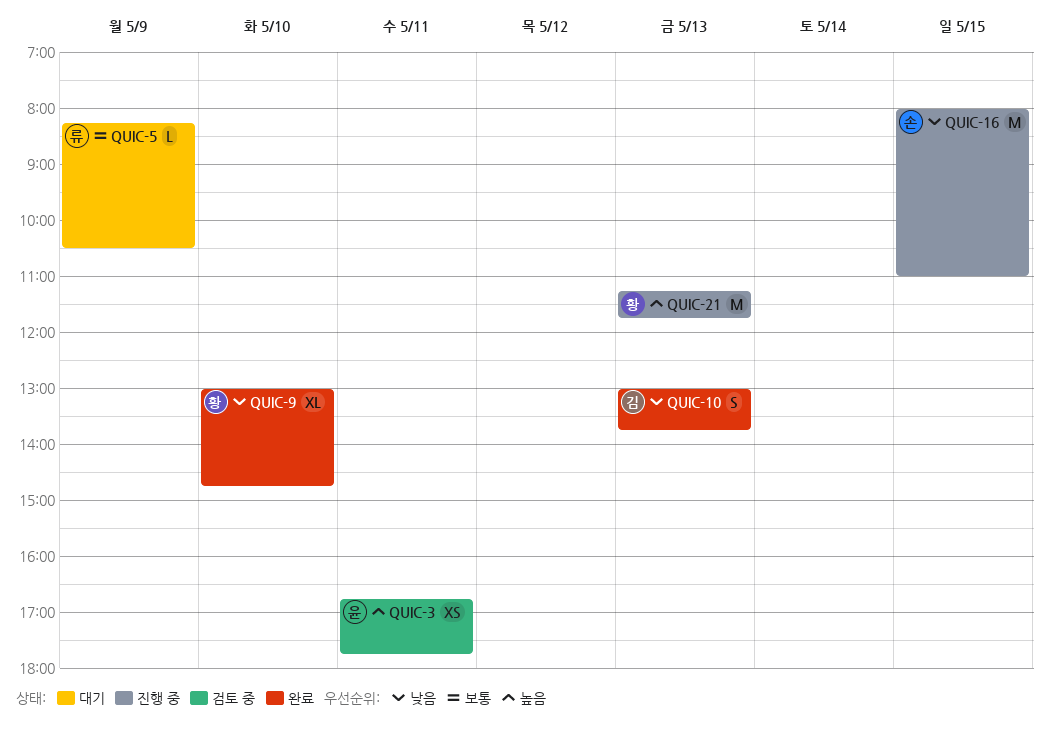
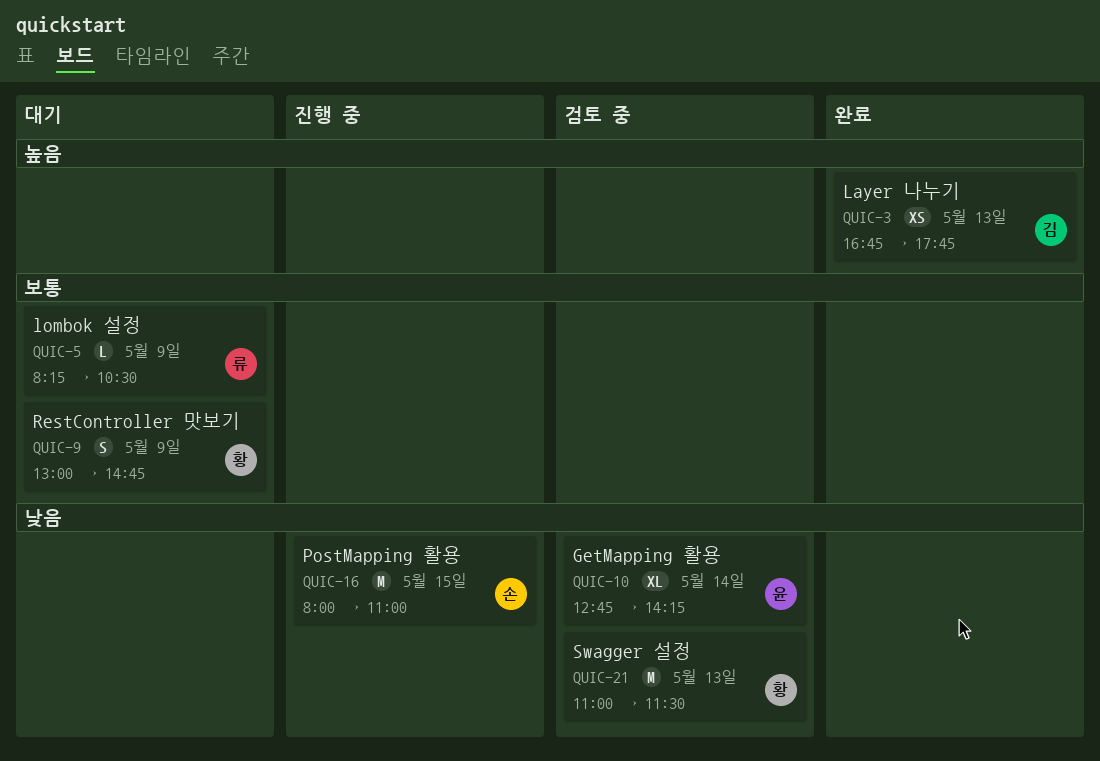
QUIC-3, status: 검토 중 -> 완료
QUIC-3, owner: 윤 -> 김
QUIC-3, day: May 11 -> May 13
QUIC-9, status: 완료 -> 대기
QUIC-9, priority: 낮음 -> 보통
QUIC-9, estimate: XL -> S
QUIC-9, day: May 10 -> May 9
QUIC-10, status: 완료 -> 검토 중
QUIC-10, owner: 김 -> 윤
QUIC-10, estimate: S -> XL
QUIC-10, day: May 13 -> May 14
QUIC-10, begins: 13:00 -> 12:45
QUIC-10, ends: 13:45 -> 14:15
QUIC-21, status: 진행 중 -> 검토 중
QUIC-21, priority: 높음 -> 낮음
QUIC-21, begins: 11:15 -> 11:00
QUIC-21, ends: 11:45 -> 11:30

